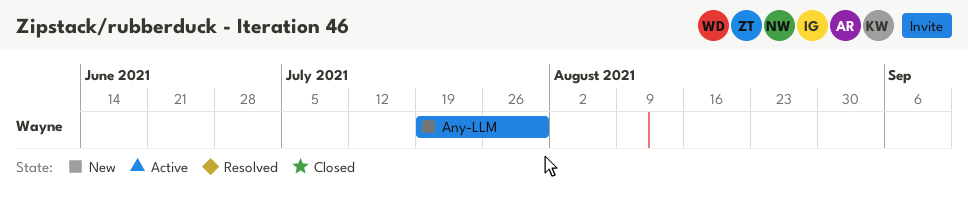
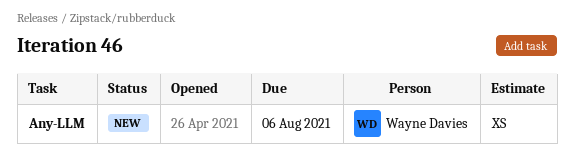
Any-LLM, due: Jul 30 -> Aug 6

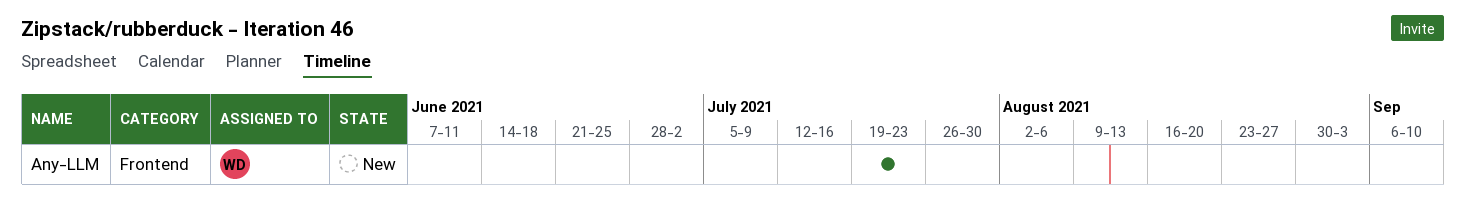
Any-LLM, due: Aug 6 -> Jul 23

